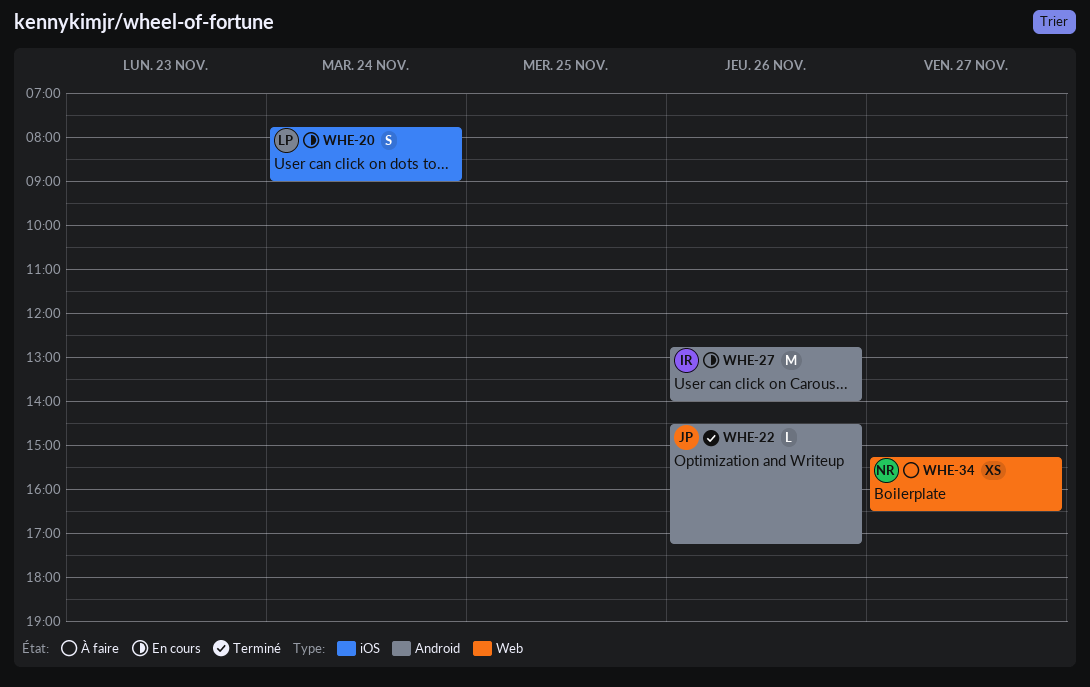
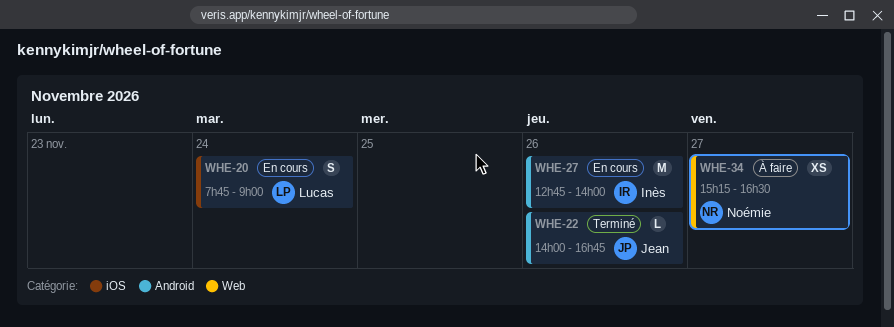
WHE-22, begins: 14:30 -> 14:00
WHE-22, ends: 17:15 -> 16:45

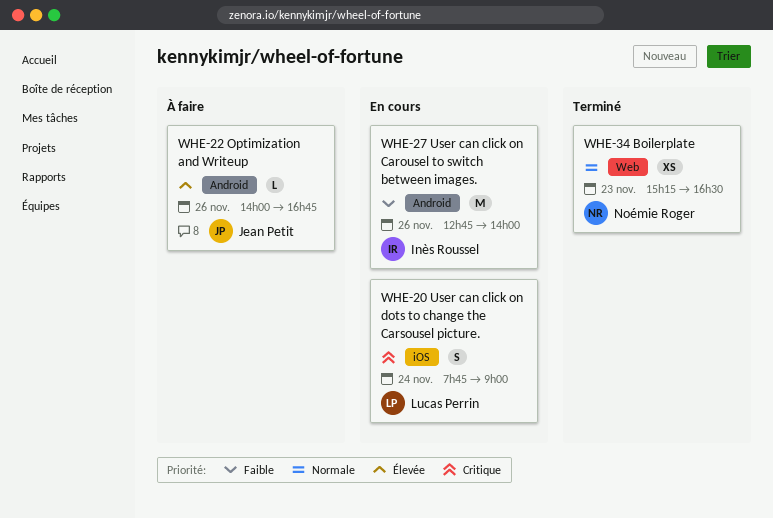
WHE-22, status: Terminé -> À faire
WHE-34, status: À faire -> Terminé
WHE-34, day: Nov 27 -> Nov 23

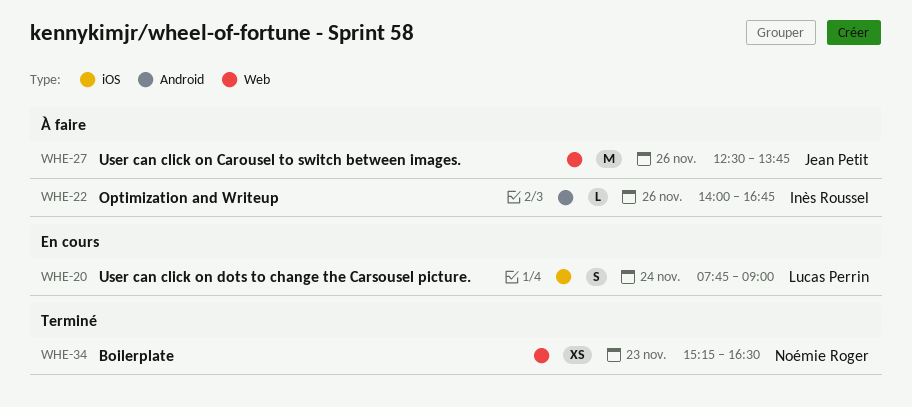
WHE-22, owner: Jean Petit -> Inès Roussel
WHE-27, status: En cours -> À faire
WHE-27, owner: Inès Roussel -> Jean Petit
WHE-27, label: Android -> Web
WHE-27, begins: 12:45 -> 12:30
WHE-27, ends: 14:00 -> 13:45

